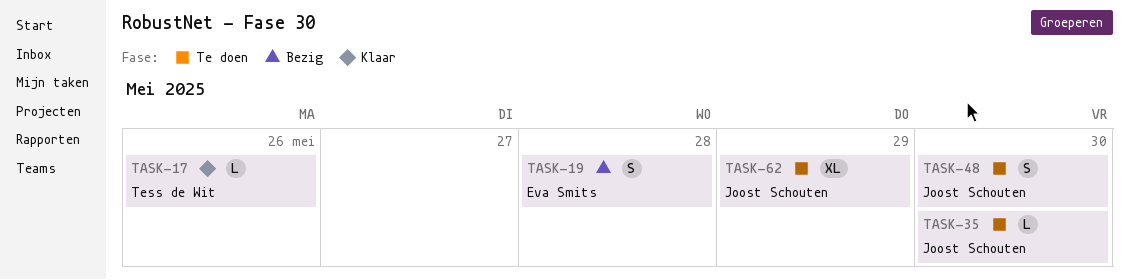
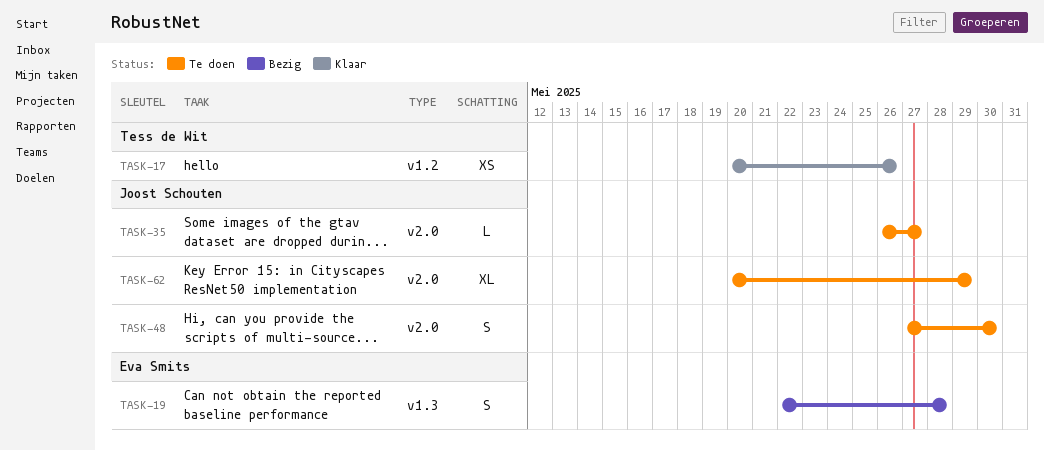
TASK-17, estimate: L -> XS
TASK-35, due: May 30 -> May 27

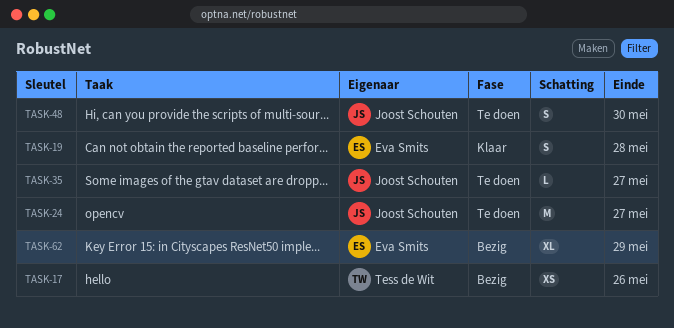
TASK-17, status: Klaar -> Bezig
TASK-19, status: Bezig -> Klaar
TASK-24: none -> present
TASK-62, status: Te doen -> Bezig
TASK-62, owner: Joost Schouten -> Eva Smits

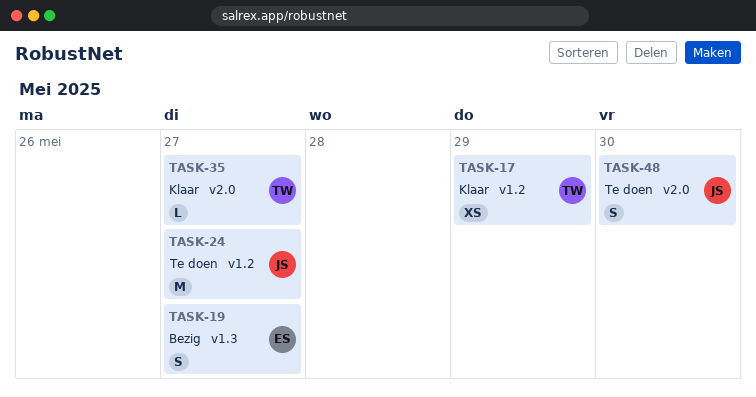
TASK-17, status: Bezig -> Klaar
TASK-17, due: May 26 -> May 29
TASK-19, status: Klaar -> Bezig
TASK-19, due: May 28 -> May 27
TASK-35, status: Te doen -> Klaar
TASK-35, owner: Joost Schouten -> Tess de Wit
TASK-62: present -> none

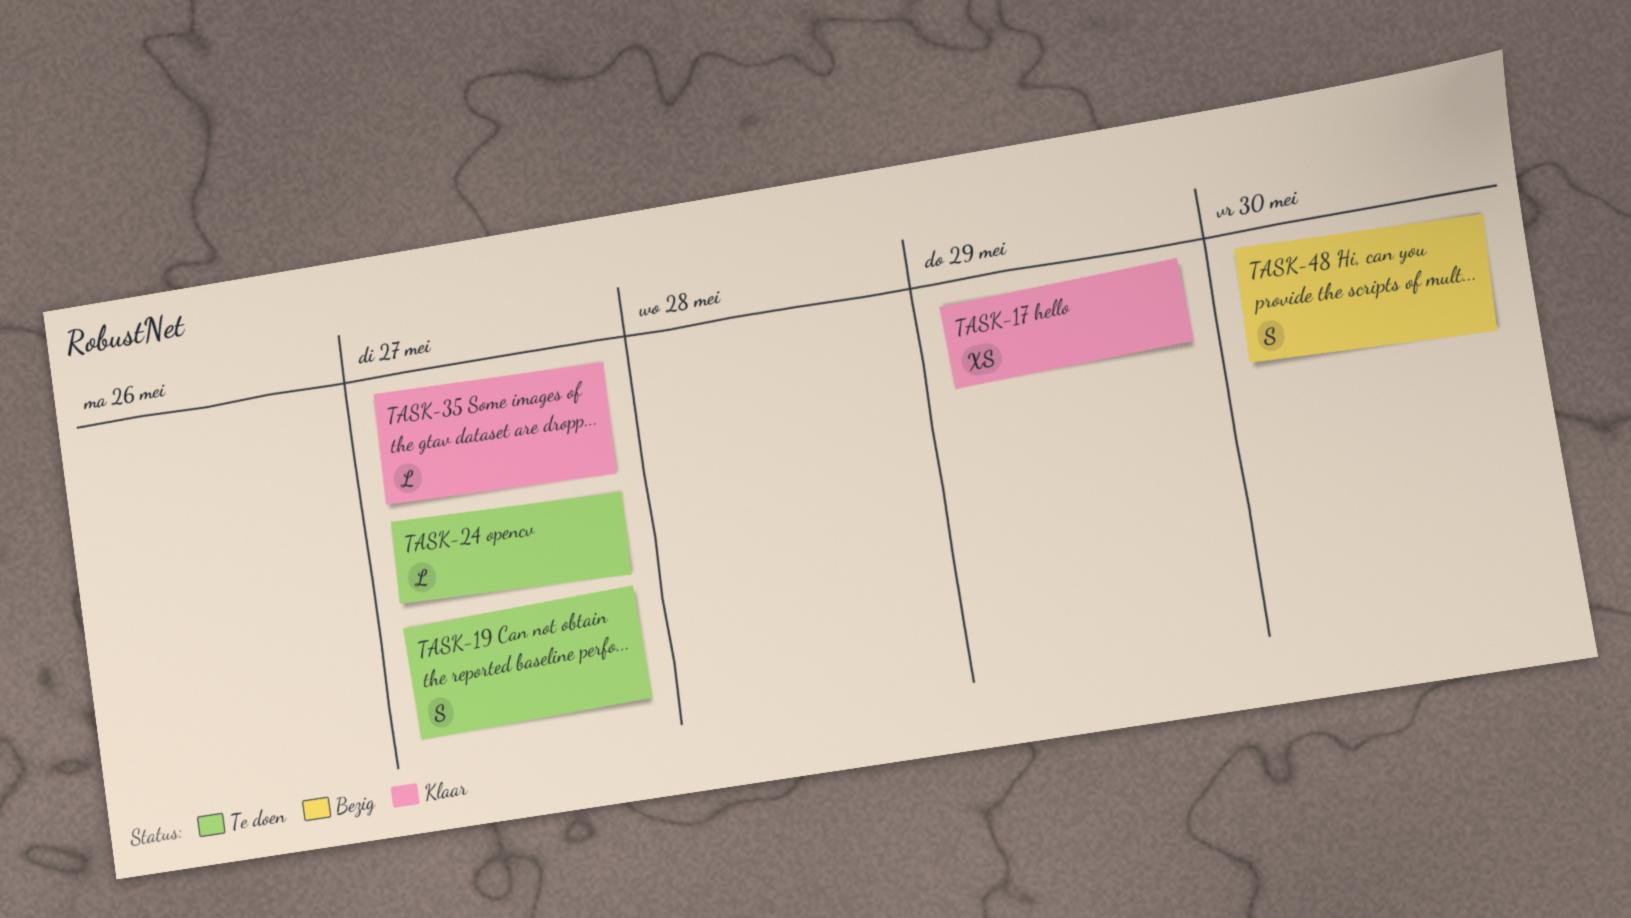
TASK-19, status: Bezig -> Te doen
TASK-24, estimate: M -> L
TASK-48, status: Te doen -> Bezig

